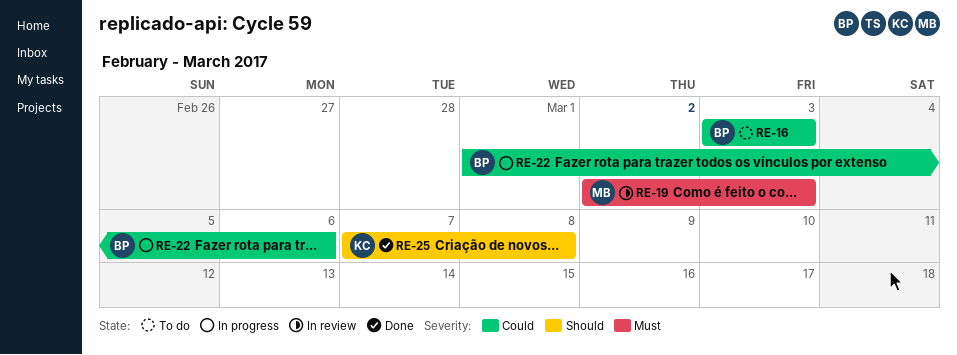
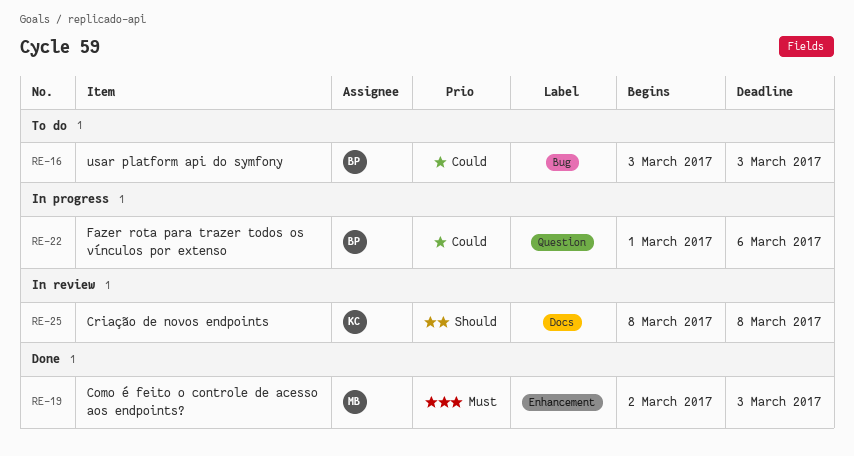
RE-19, status: In review -> Done
RE-25, status: Done -> In review
RE-25, start: Mar 7 -> Mar 8

